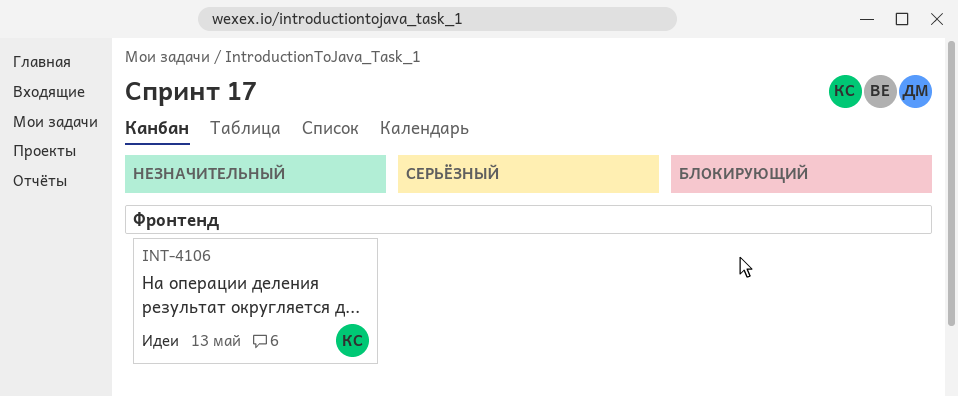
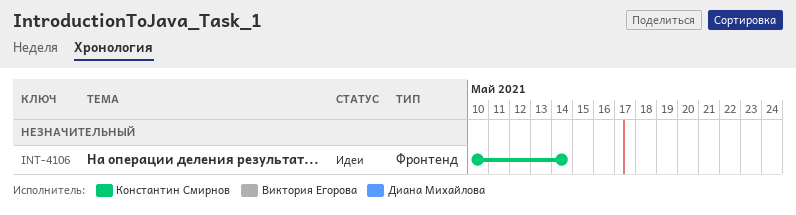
INT-4106, due: May 13 -> May 14

